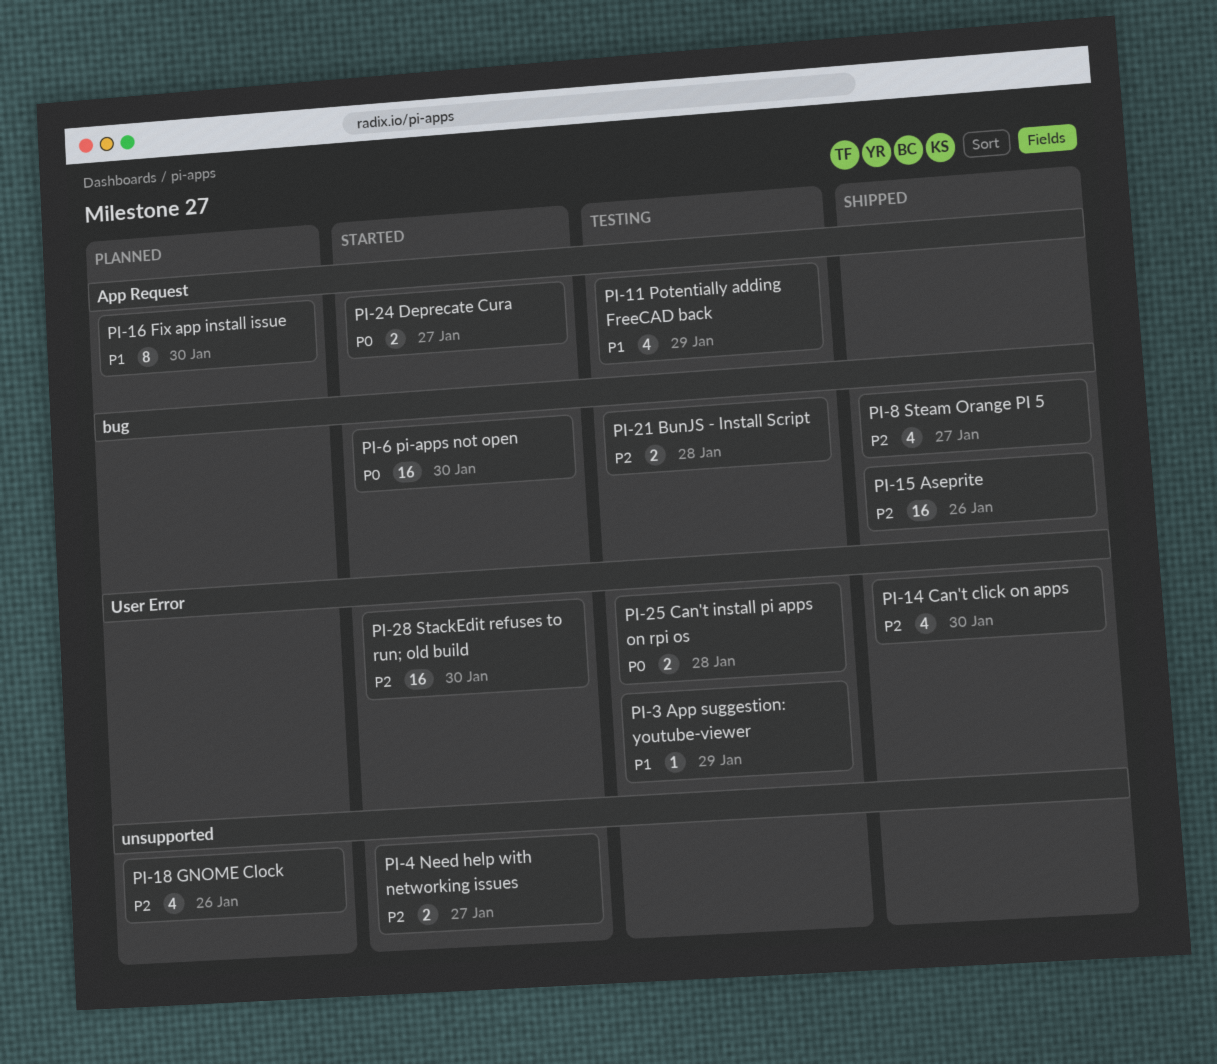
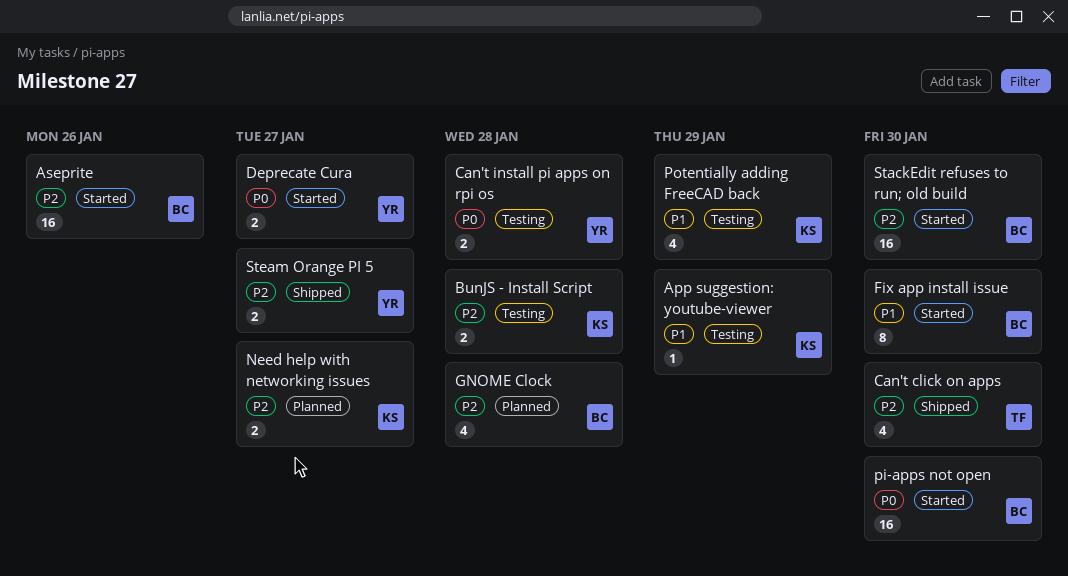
Aseprite, status: Shipped -> Started
Fix app install issue, status: Planned -> Started
GNOME Clock, due: Jan 26 -> Jan 28
Need help with networking issues, status: Started -> Planned
Steam Orange PI 5, estimate: 4 -> 2

